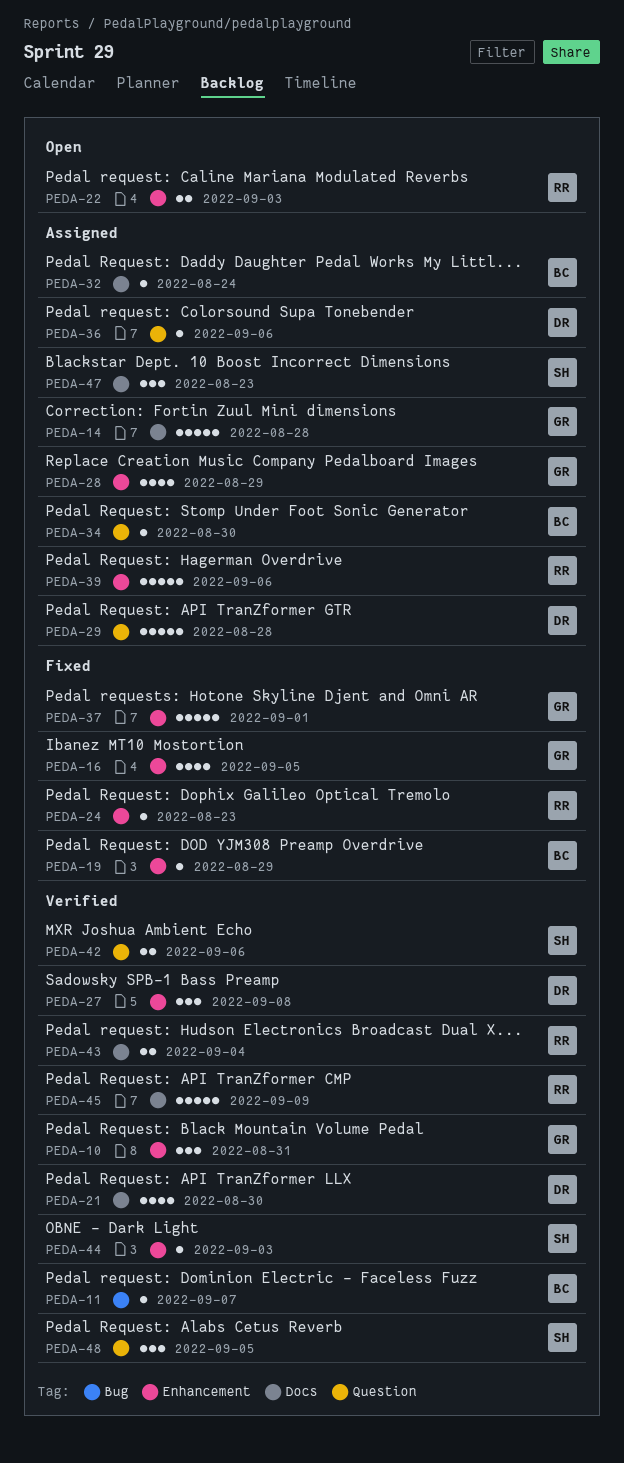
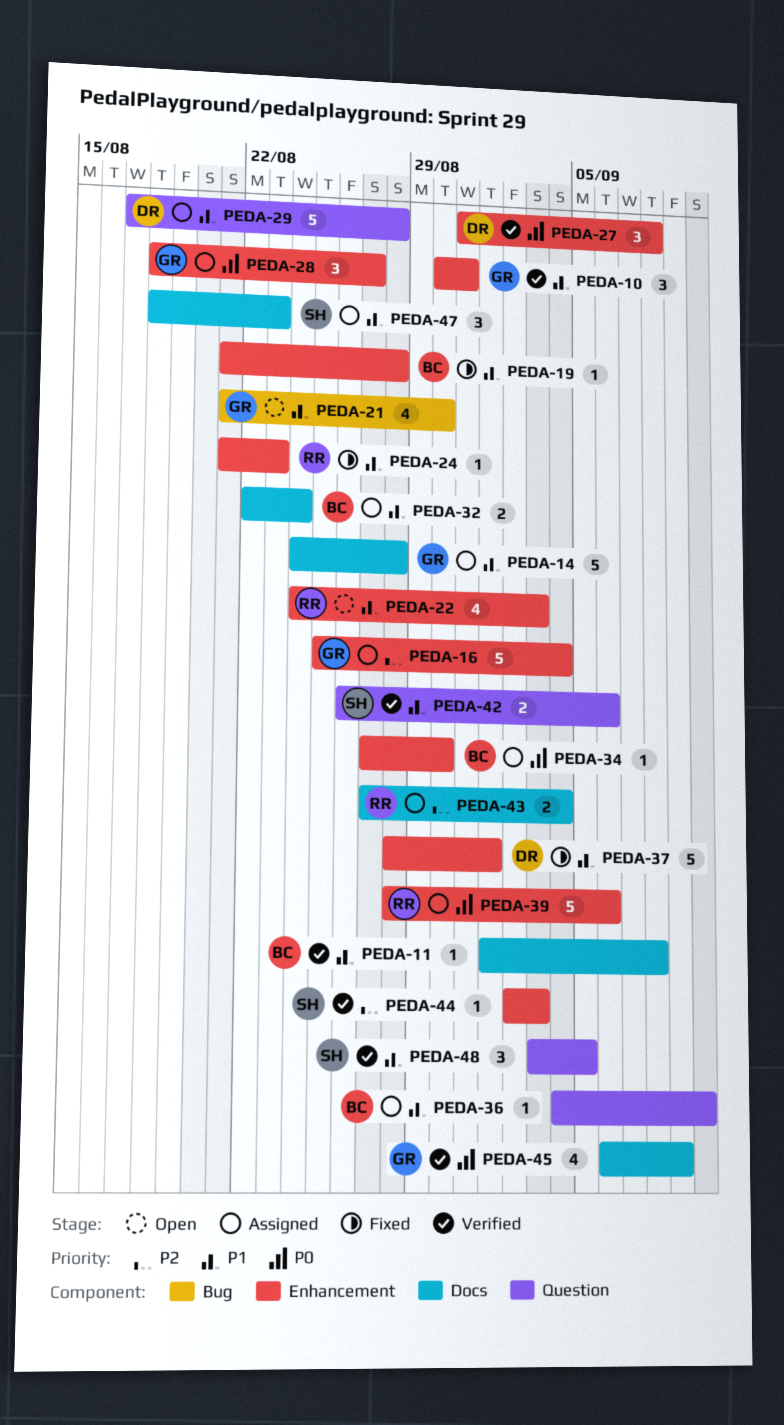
PEDA-11, label: Bug -> Docs
PEDA-11, due: Sep 7 -> Sep 8
PEDA-16, status: Fixed -> Assigned
PEDA-16, estimate: 4 -> 5
PEDA-16, due: Sep 5 -> Sep 4
PEDA-19, due: Aug 29 -> Aug 28
PEDA-21, status: Verified -> Open
PEDA-21, owner: DR -> GR
PEDA-21, label: Docs -> Bug
PEDA-22, estimate: 2 -> 4
PEDA-28, estimate: 4 -> 3
PEDA-28, due: Aug 29 -> Aug 27
PEDA-32, estimate: 1 -> 2
PEDA-34, label: Question -> Enhancement
PEDA-36, owner: DR -> BC
PEDA-36, due: Sep 6 -> Sep 10
PEDA-37, owner: GR -> DR
PEDA-43, status: Verified -> Assigned
PEDA-45, owner: RR -> GR
PEDA-45, estimate: 5 -> 4

